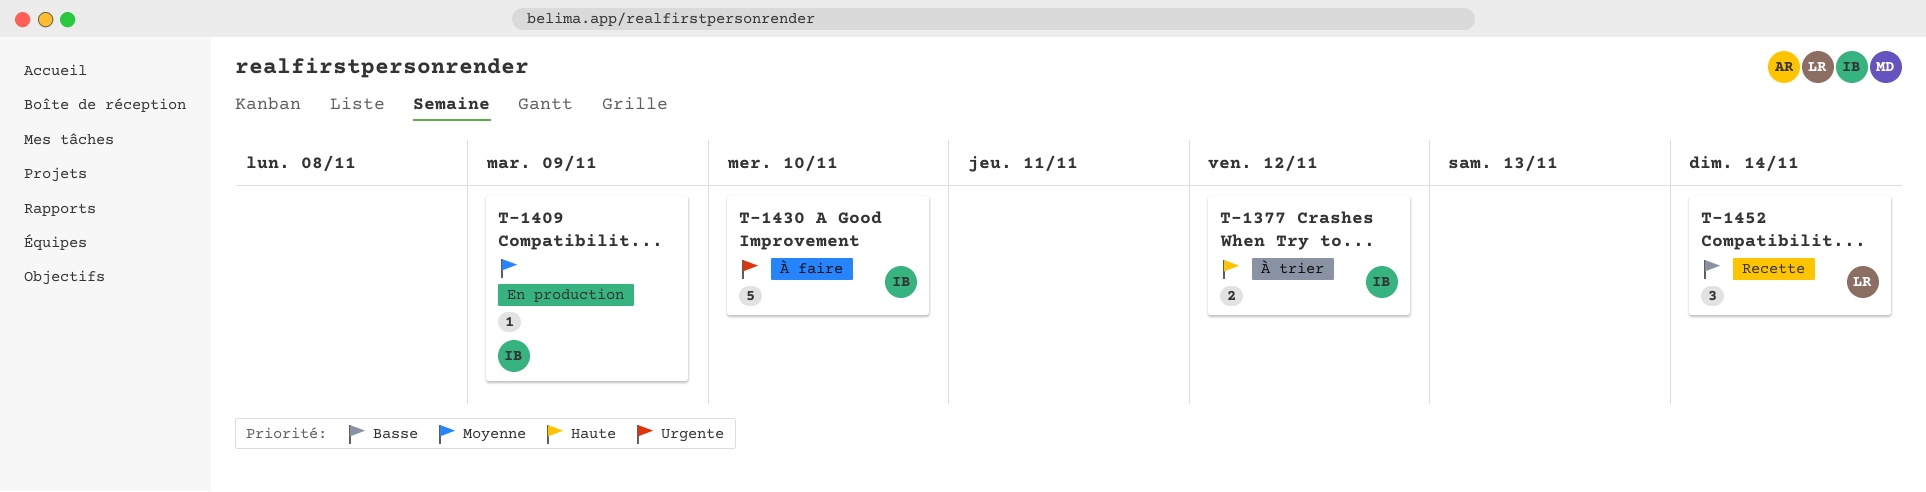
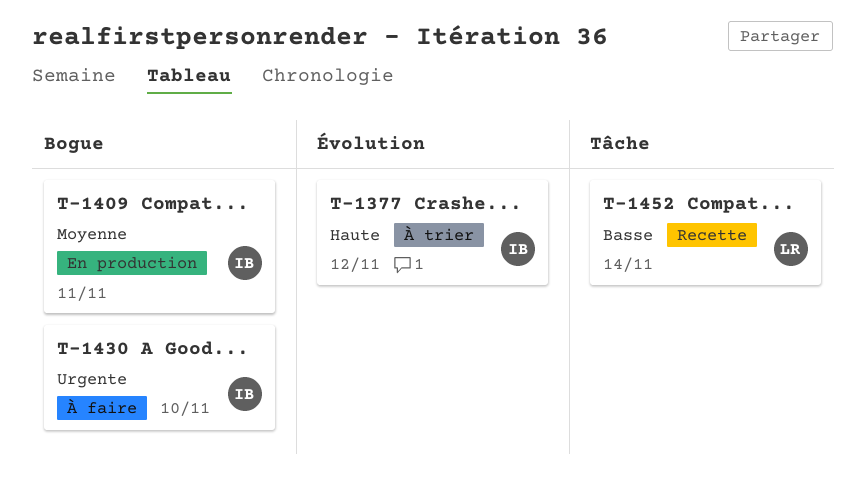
T-1409, due: Nov 9 -> Nov 11

